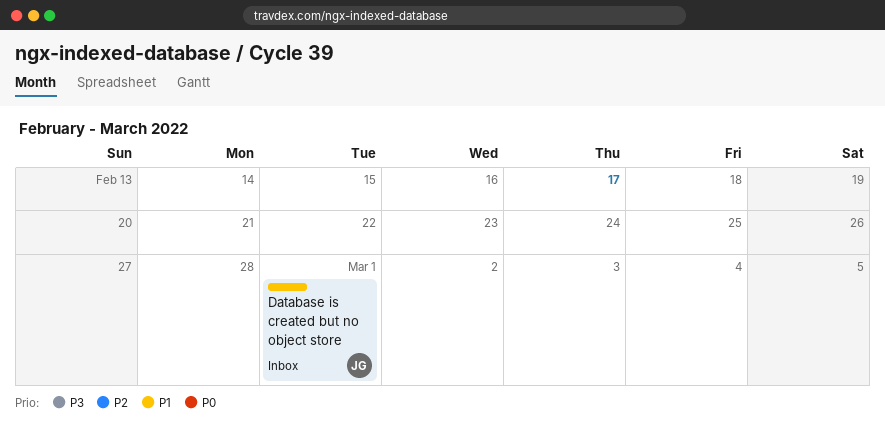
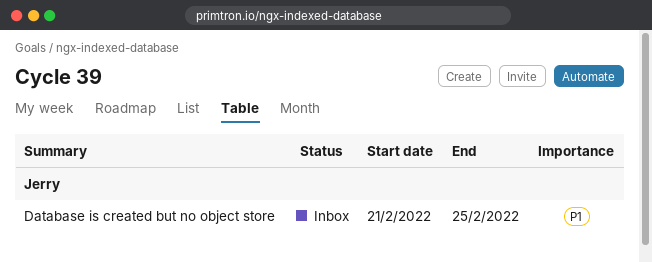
Database is created but no object store, due: Mar 1 -> Feb 25

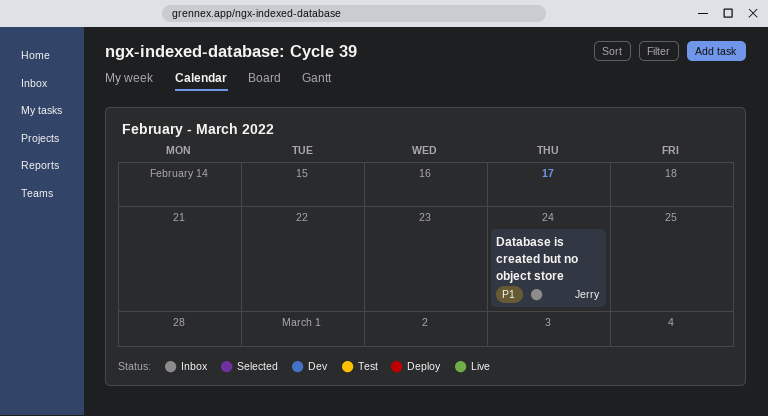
Database is created but no object store, due: Feb 25 -> Feb 24

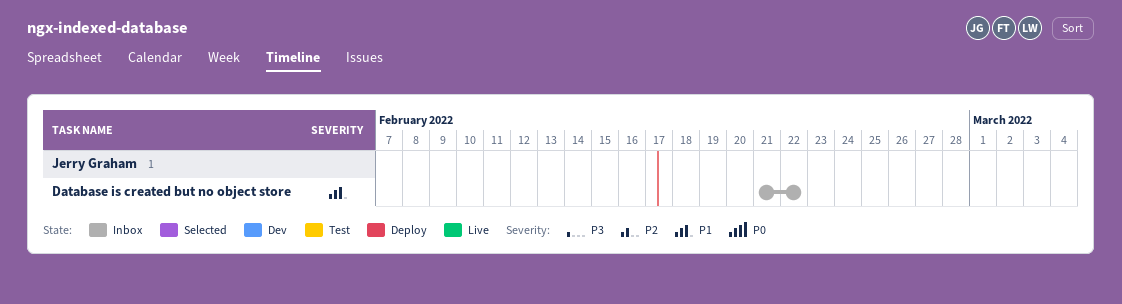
Database is created but no object store, due: Feb 24 -> Feb 22

